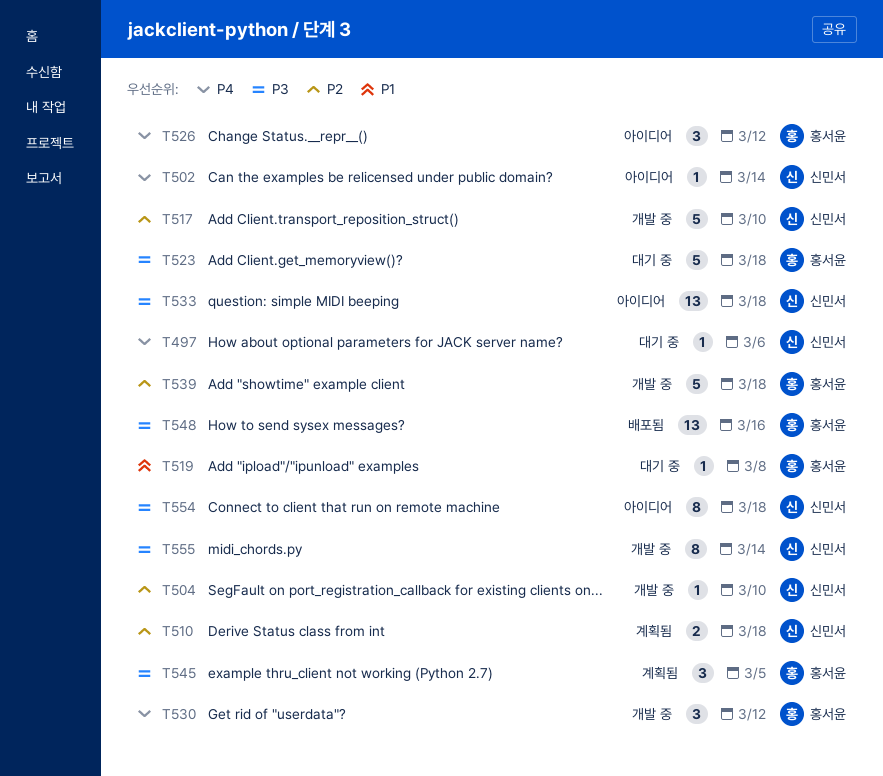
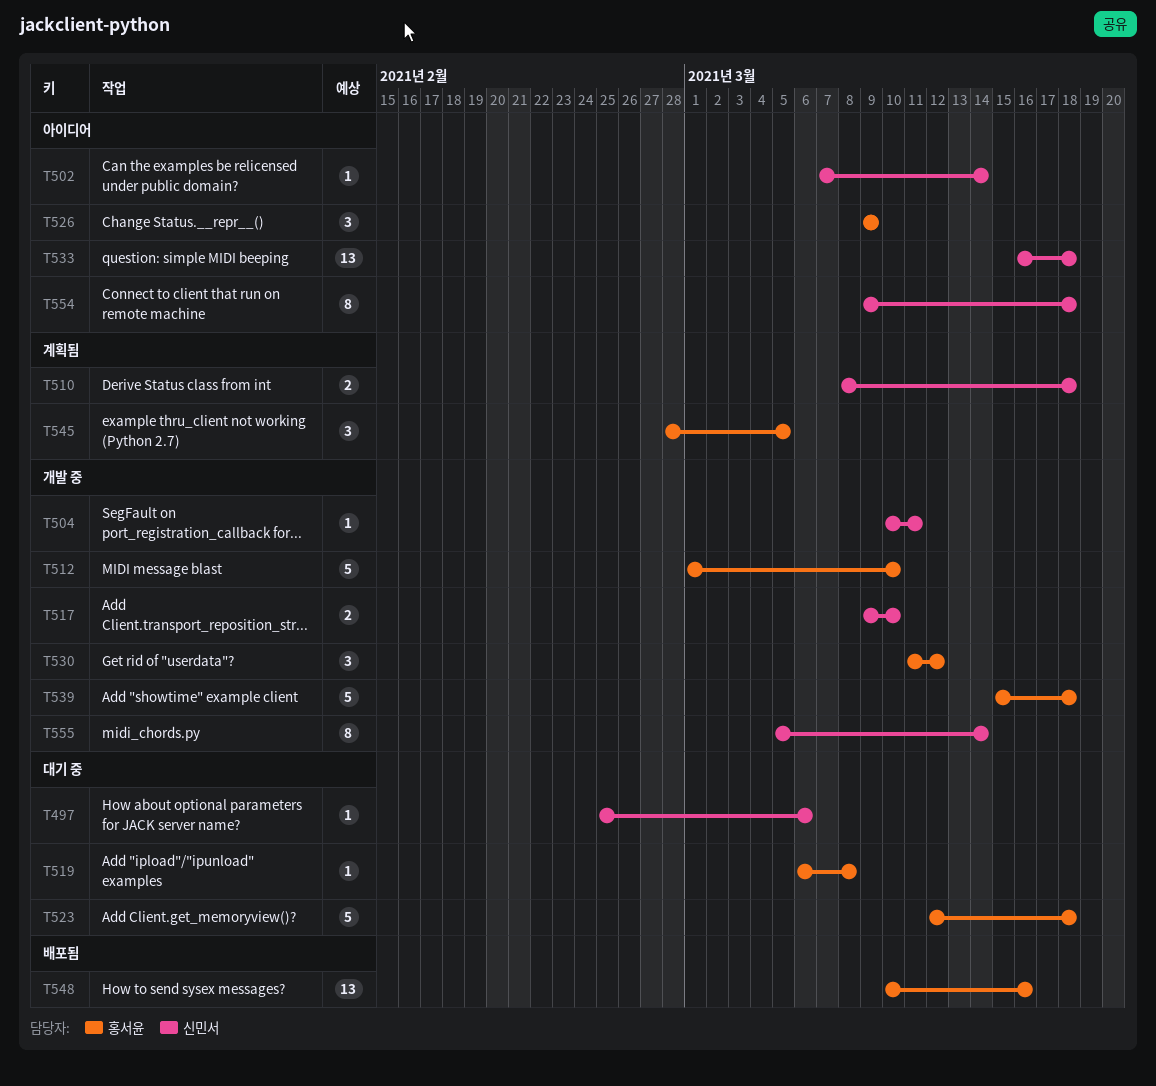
T504, due: Mar 10 -> Mar 11
T512: none -> present
T517, estimate: 5 -> 2
T526, due: Mar 12 -> Mar 9

